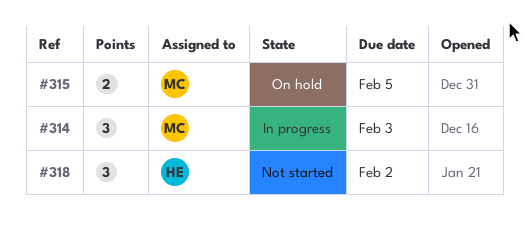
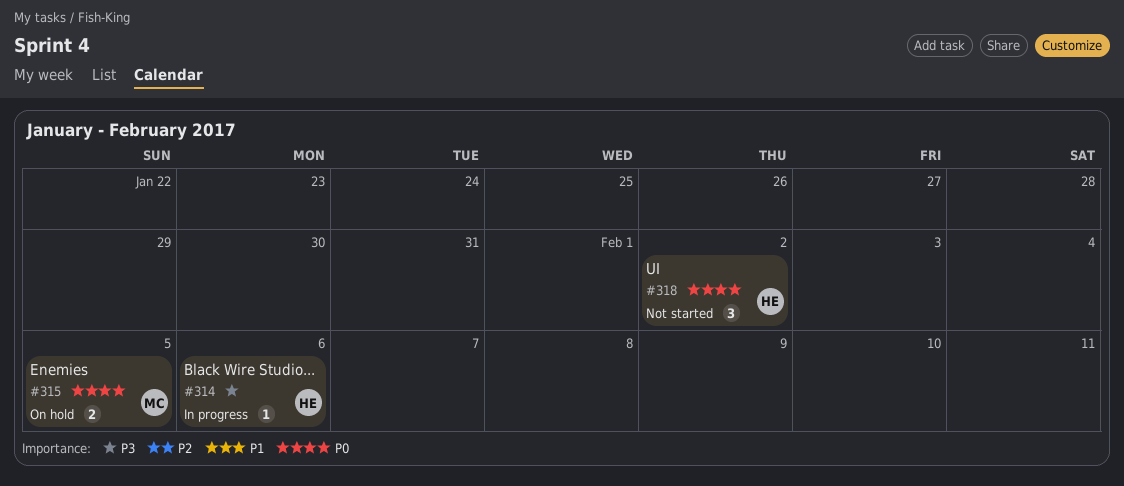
#314, owner: MC -> HE
#314, estimate: 3 -> 1
#314, due: Feb 3 -> Feb 6

